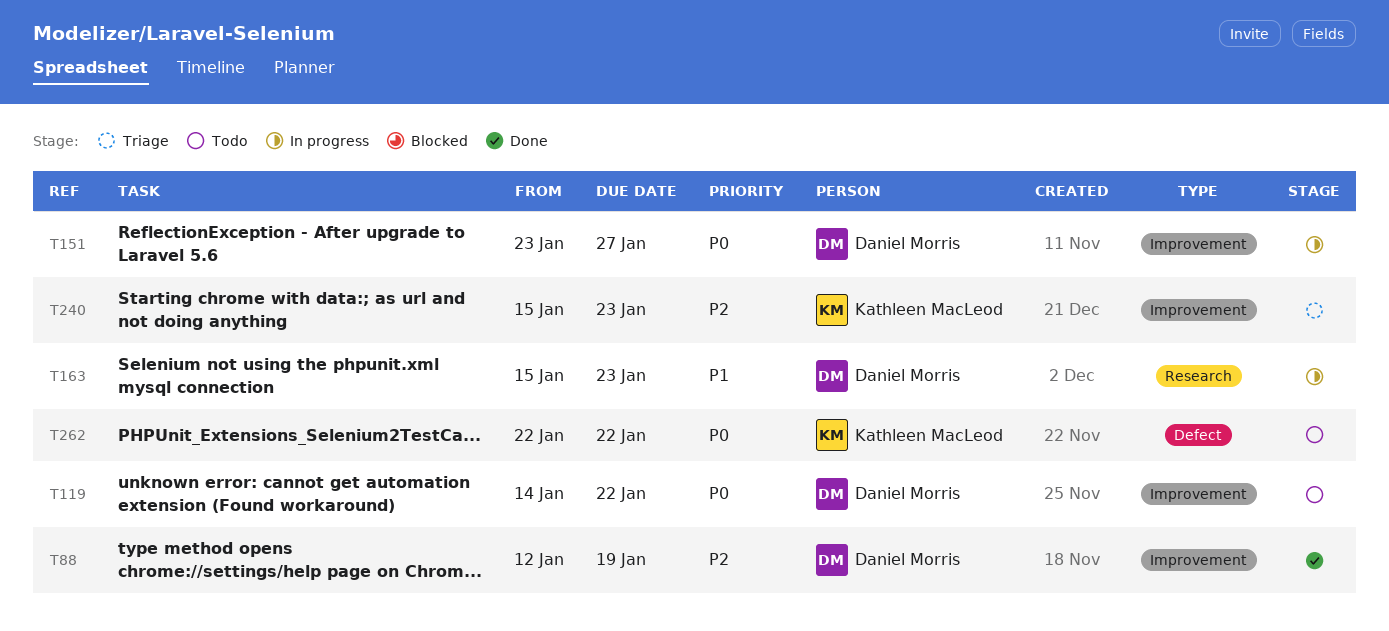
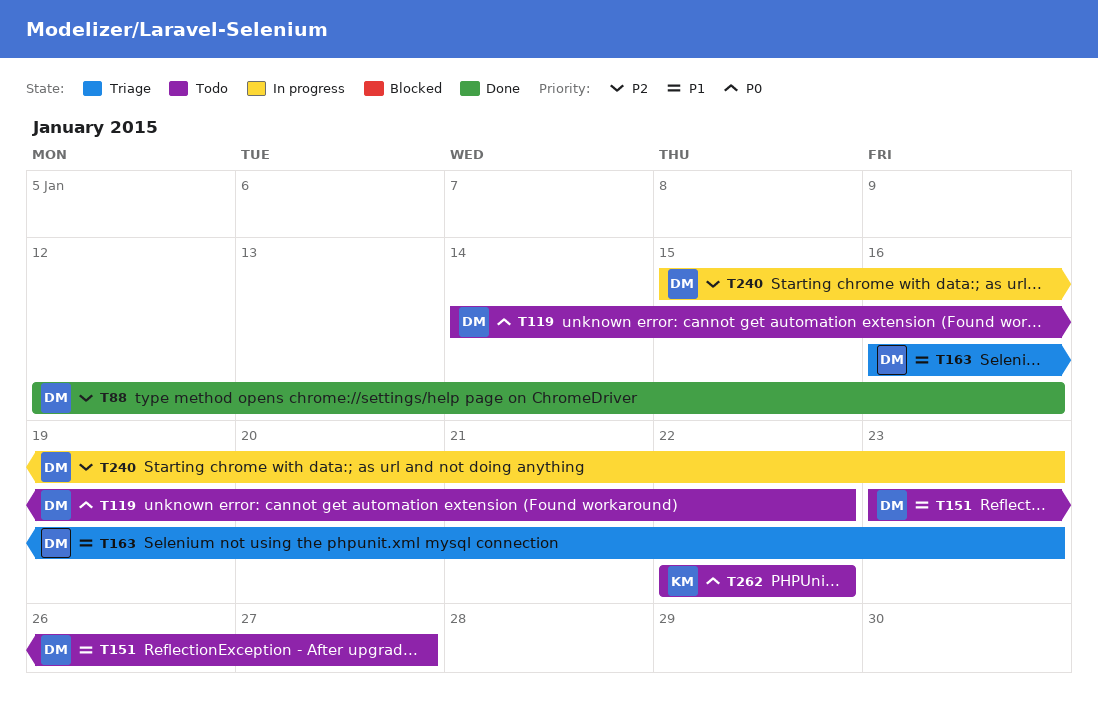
T88, due: Jan 19 -> Jan 16
T151, status: In progress -> Todo
T151, priority: P0 -> P1
T163, status: In progress -> Triage
T163, start: Jan 15 -> Jan 16
T240, status: Triage -> In progress
T240, owner: Kathleen MacLeod -> Daniel Morris

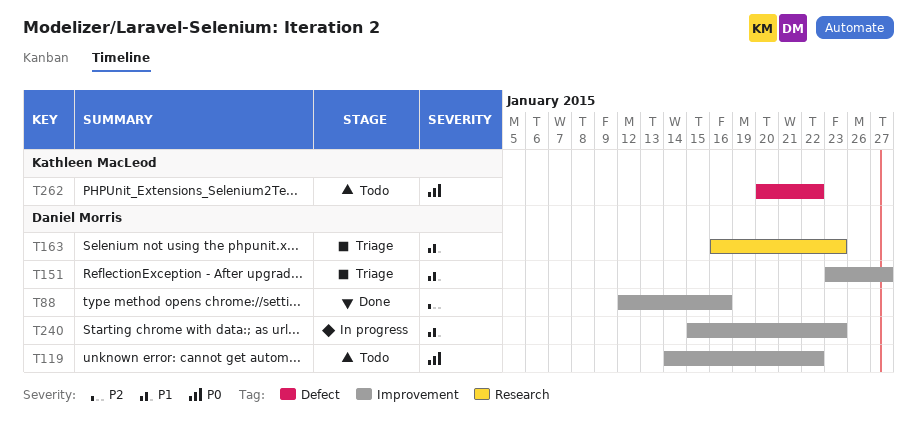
T151, status: Todo -> Triage
T240, priority: P2 -> P1
T262, start: Jan 22 -> Jan 20

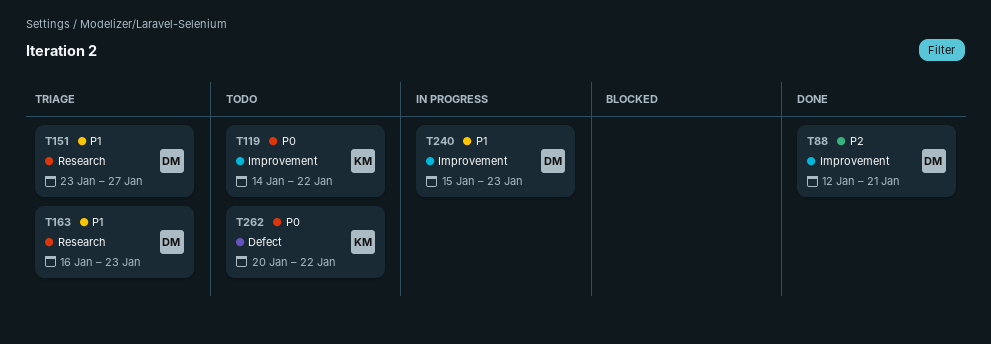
T88, due: Jan 16 -> Jan 21
T119, owner: Daniel Morris -> Kathleen MacLeod
T151, label: Improvement -> Research

